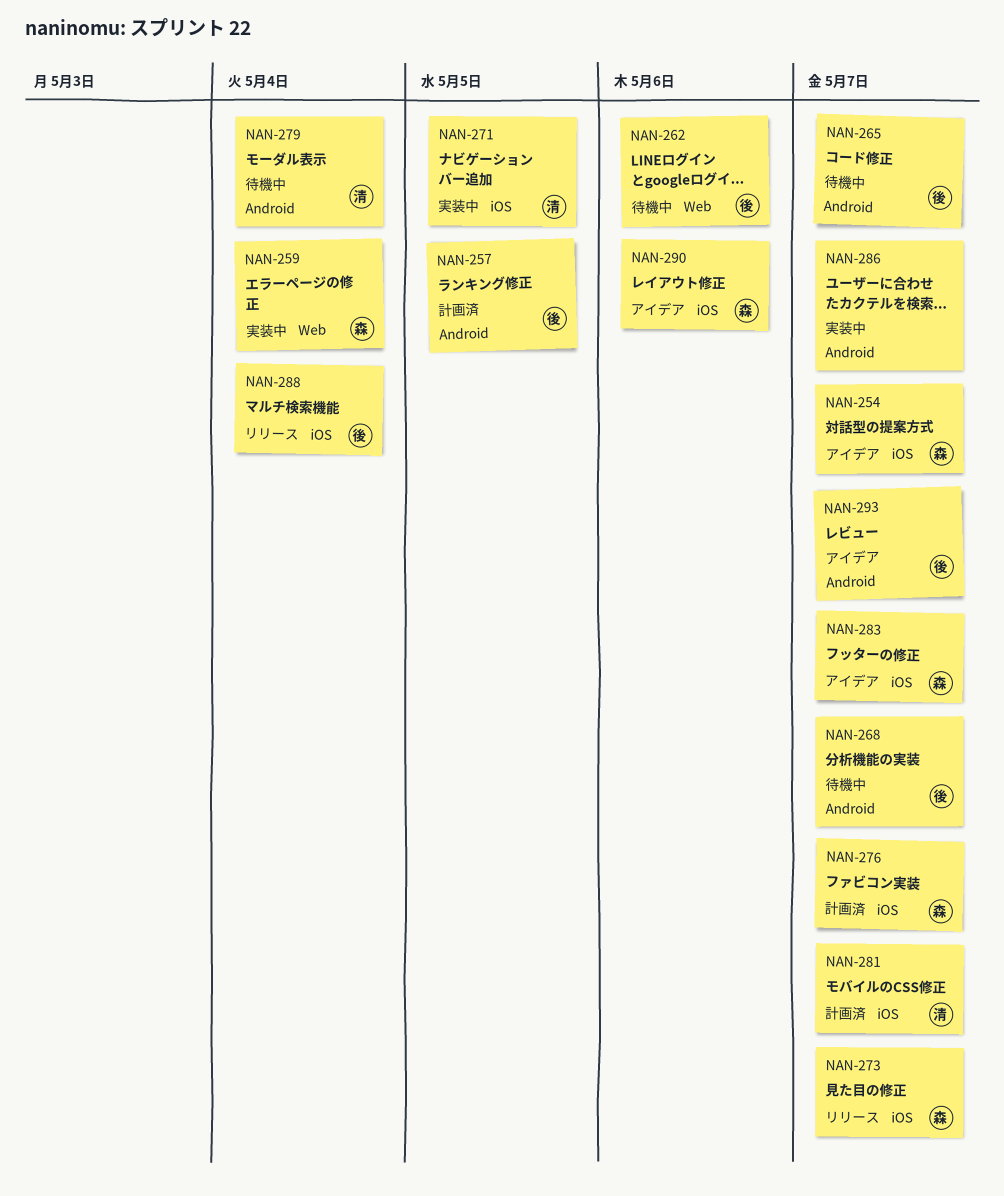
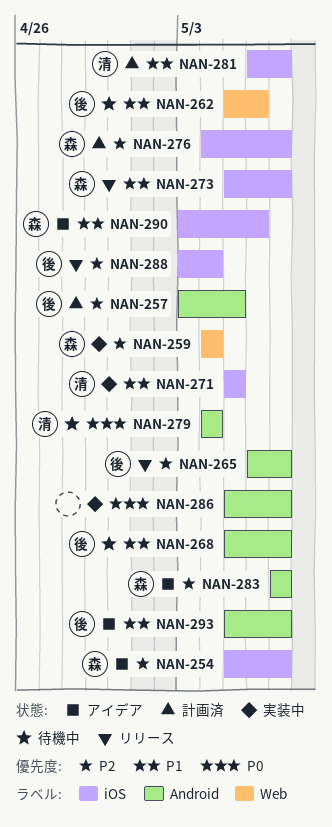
NAN-265, status: 待機中 -> リリース
NAN-283, label: iOS -> Android

